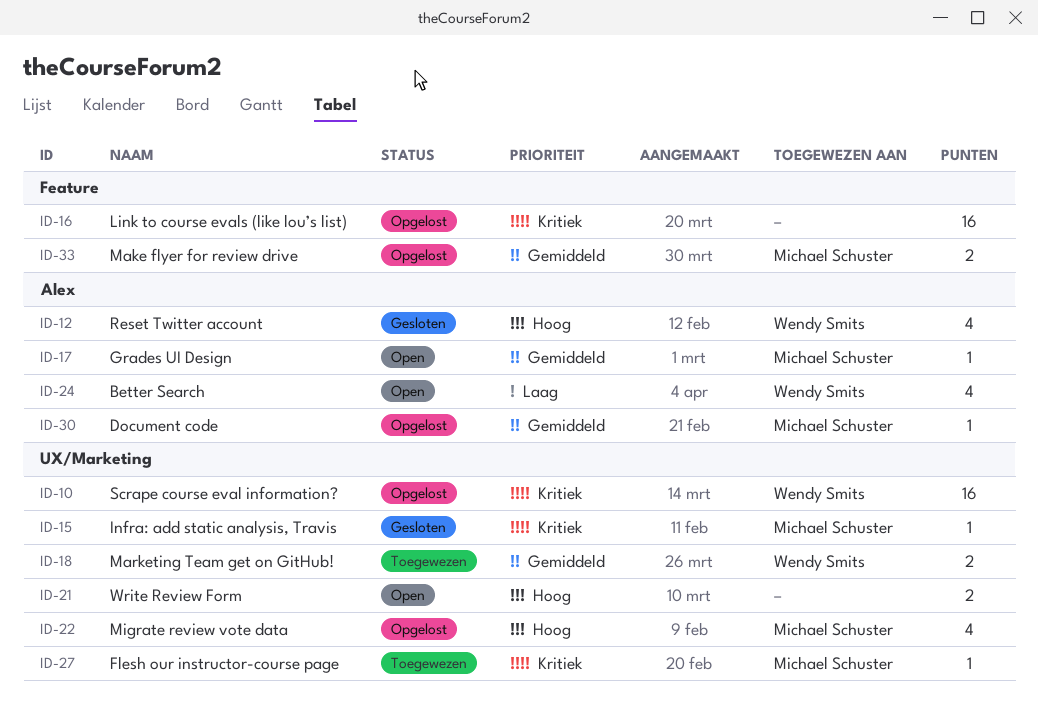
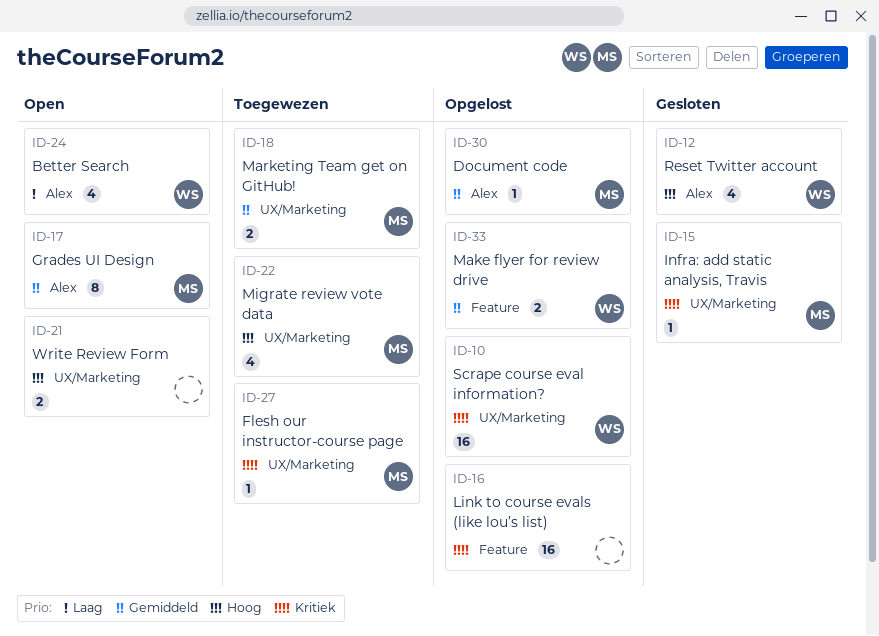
ID-17, estimate: 1 -> 8
ID-18, owner: Wendy Smits -> Michael Schuster
ID-22, status: Opgelost -> Toegewezen
ID-33, owner: Michael Schuster -> Wendy Smits

